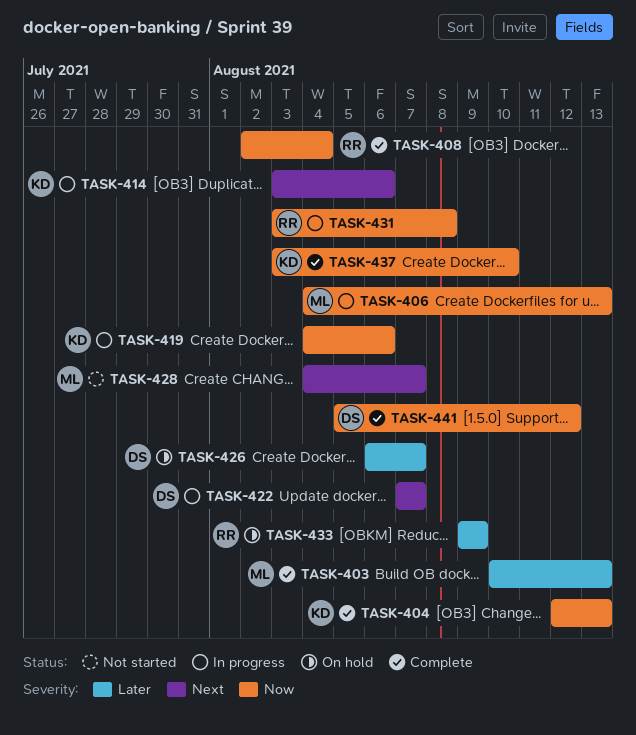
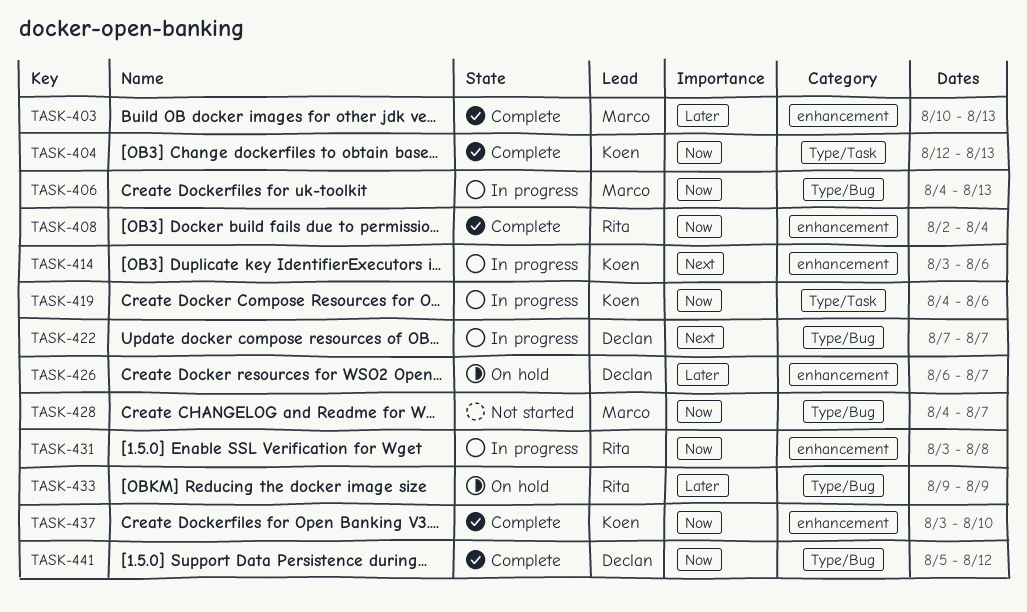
TASK-428, priority: Next -> Now

